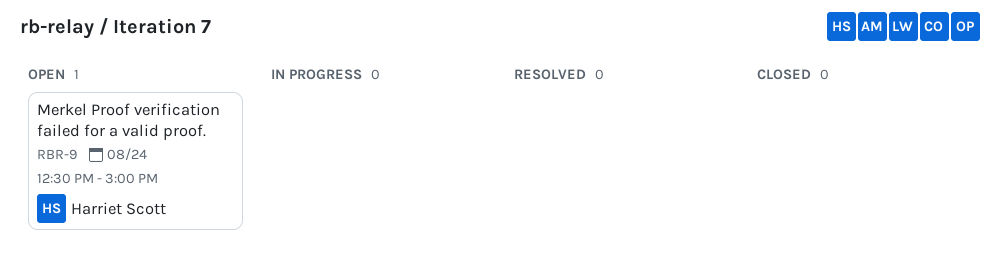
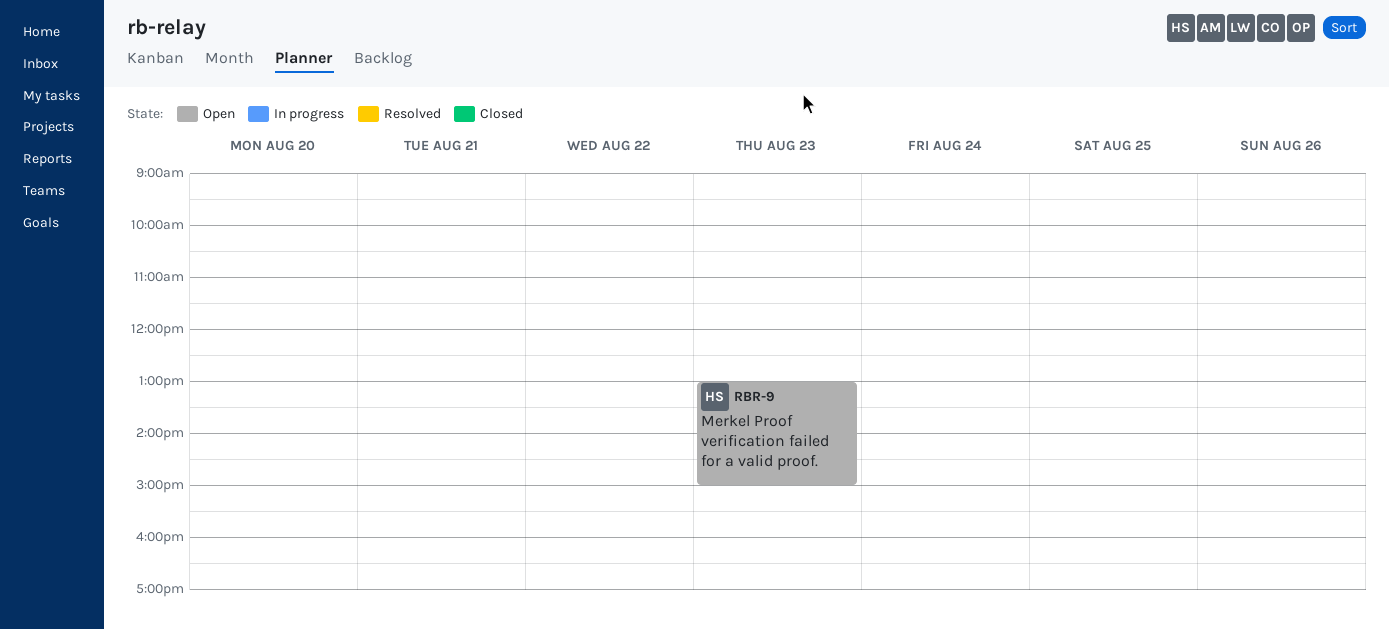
RBR-9, day: Aug 24 -> Aug 23
RBR-9, begins: 12:30 -> 13:00

